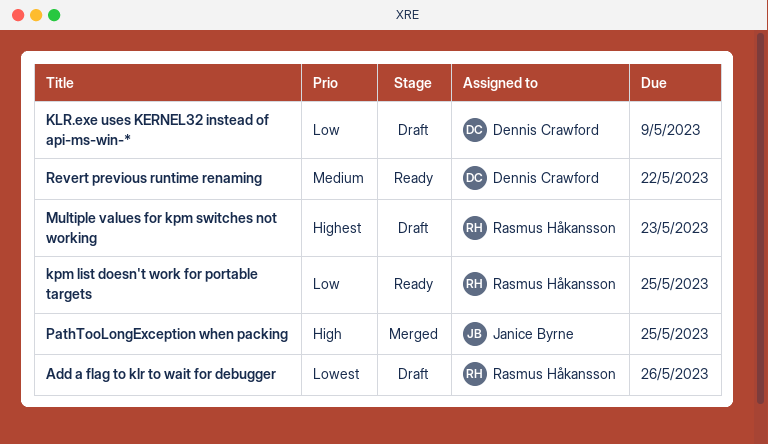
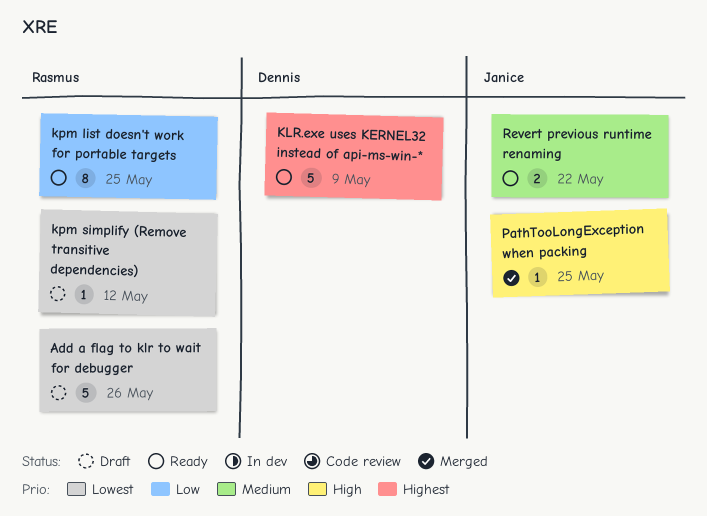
KLR.exe uses KERNEL32 instead of api-ms-win-*, status: Draft -> Ready
KLR.exe uses KERNEL32 instead of api-ms-win-*, priority: Low -> Highest
kpm simplify (Remove transitive dependencies): none -> present
Multiple values for kpm switches not working: present -> none
Revert previous runtime renaming, owner: Dennis Crawford -> Janice Byrne

